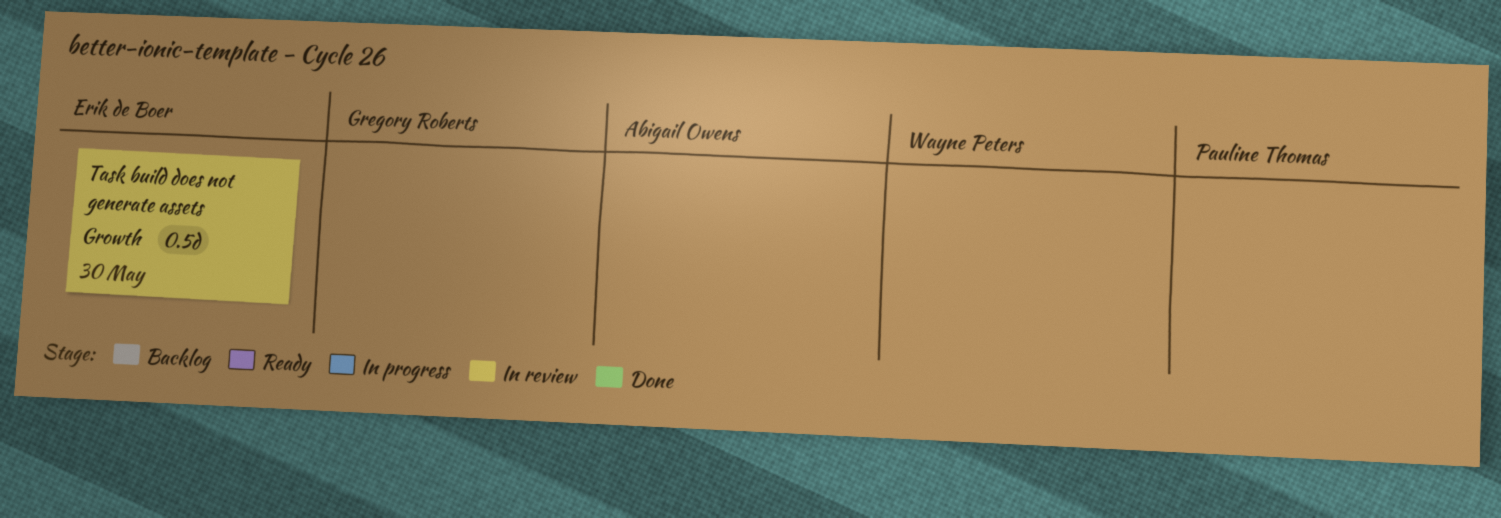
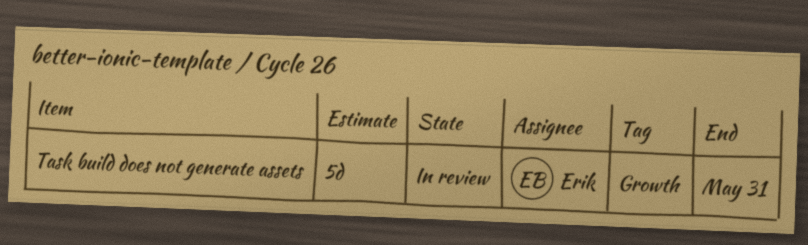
Task build does not generate assets, estimate: 0.5d -> 5d
Task build does not generate assets, due: May 30 -> May 31

